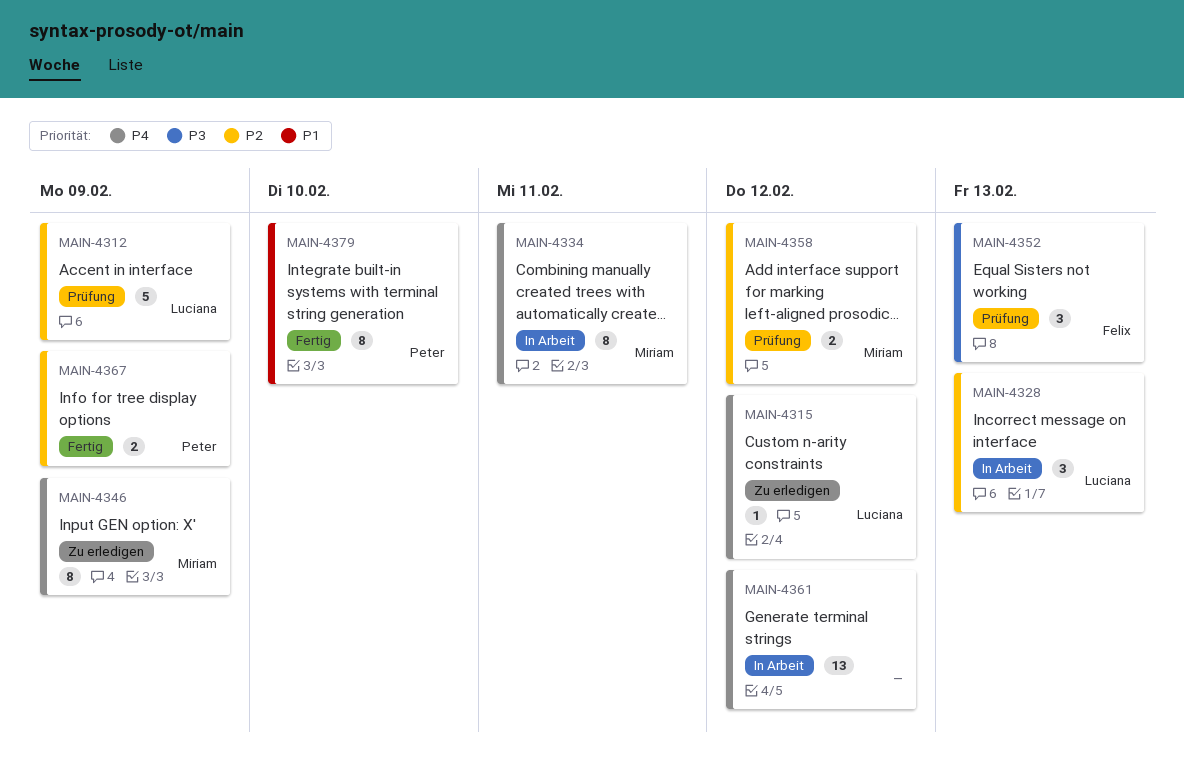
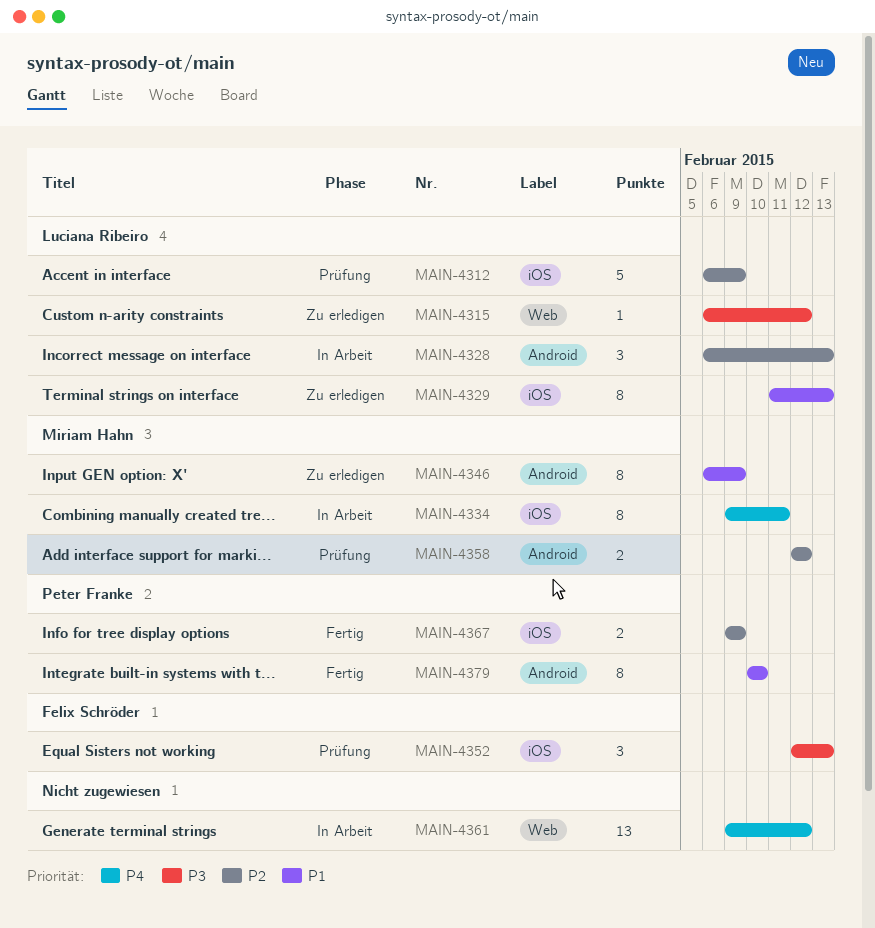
MAIN-4315, priority: P4 -> P3
MAIN-4329: none -> present
MAIN-4346, priority: P4 -> P1

